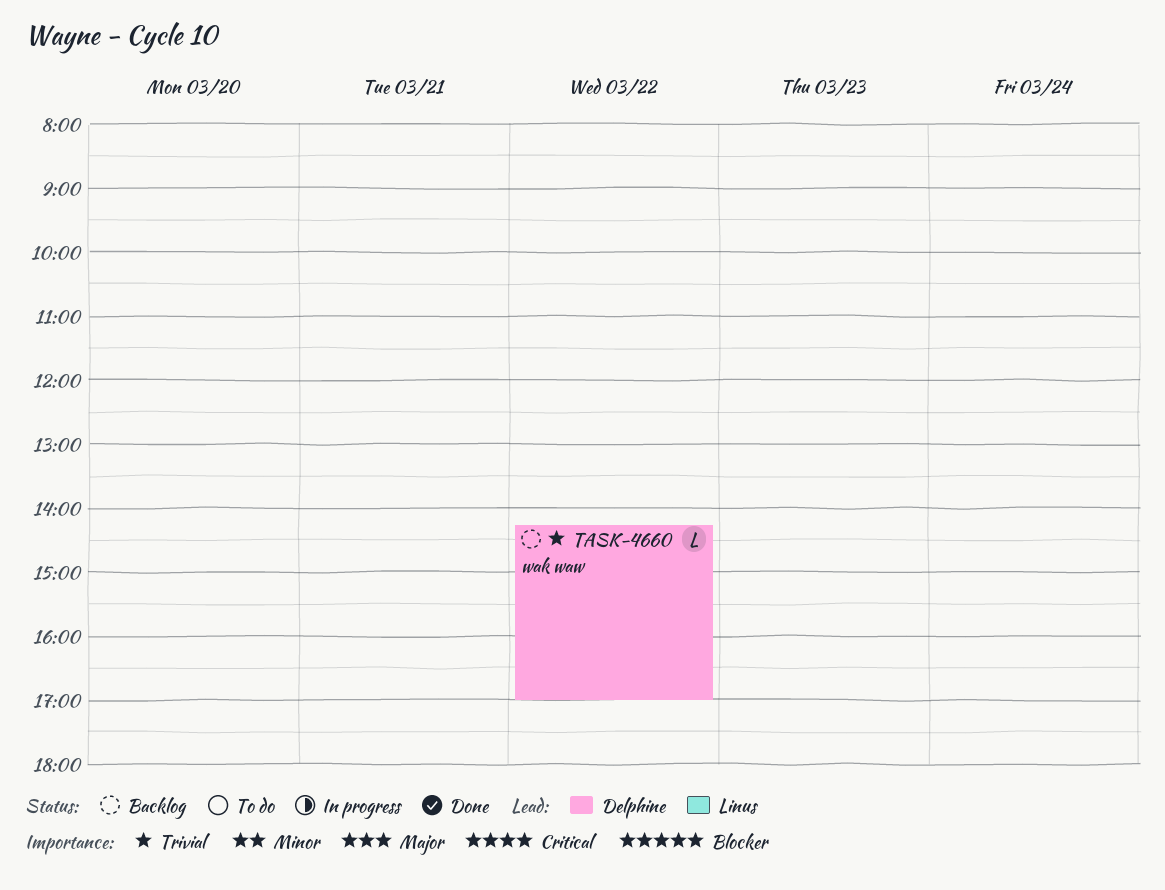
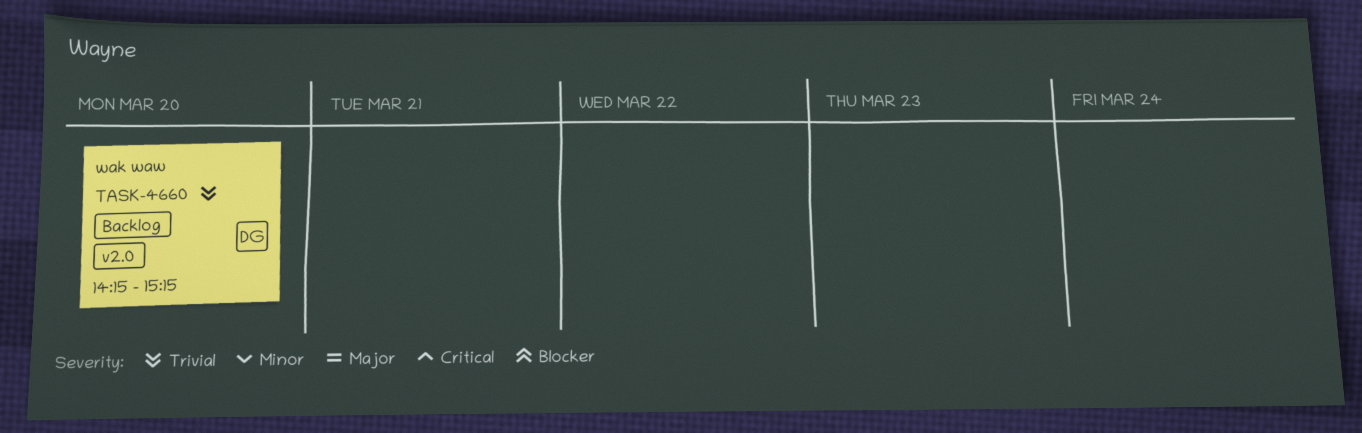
TASK-4660, day: Mar 22 -> Mar 20
TASK-4660, ends: 17:00 -> 15:15

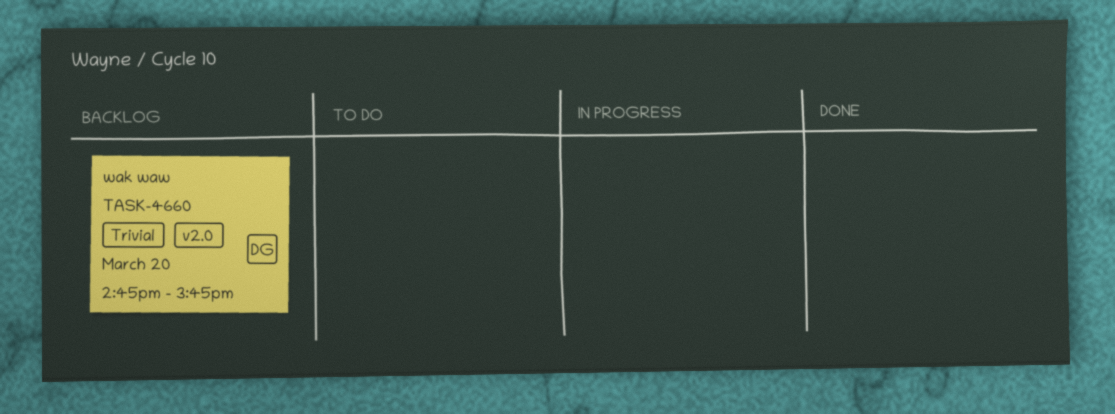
TASK-4660, begins: 14:15 -> 14:45
TASK-4660, ends: 15:15 -> 15:45

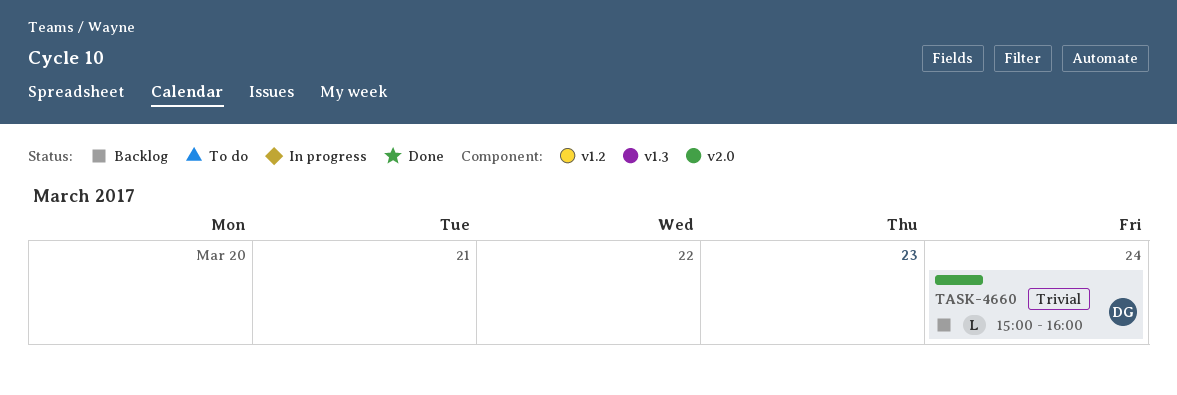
TASK-4660, day: Mar 20 -> Mar 24
TASK-4660, begins: 14:45 -> 15:00
TASK-4660, ends: 15:45 -> 16:00

